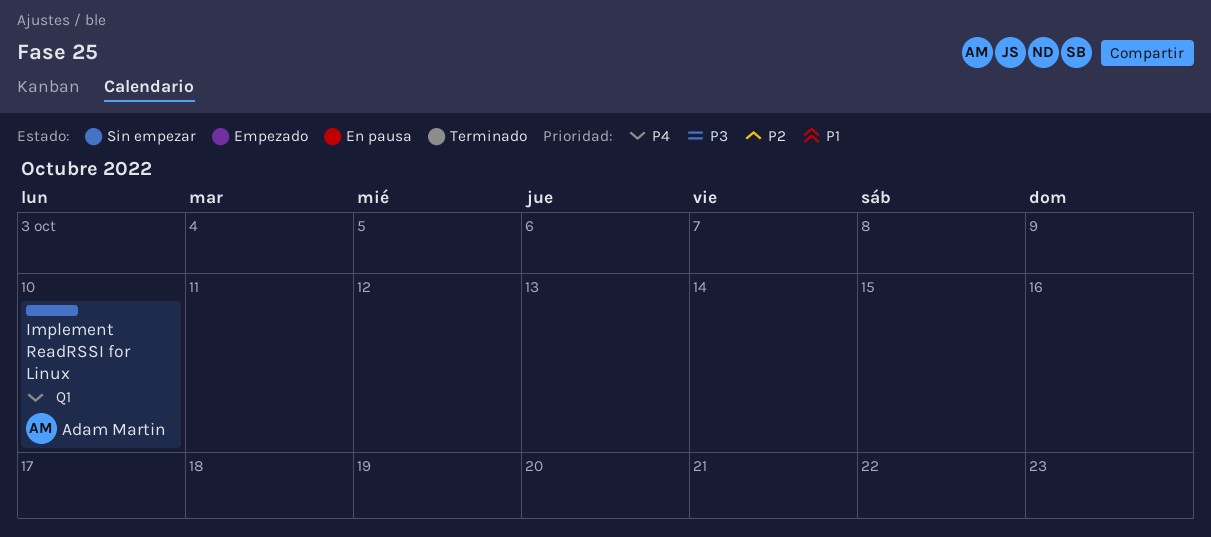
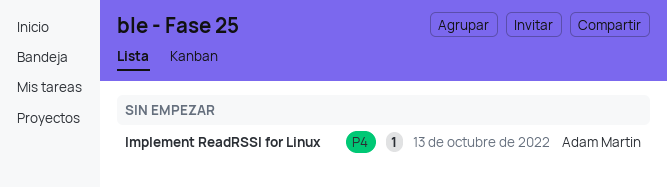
Implement ReadRSSI for Linux, due: Oct 10 -> Oct 13

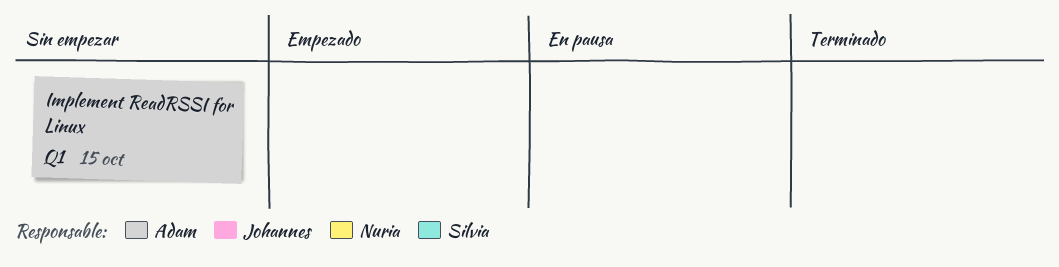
Implement ReadRSSI for Linux, due: Oct 13 -> Oct 15

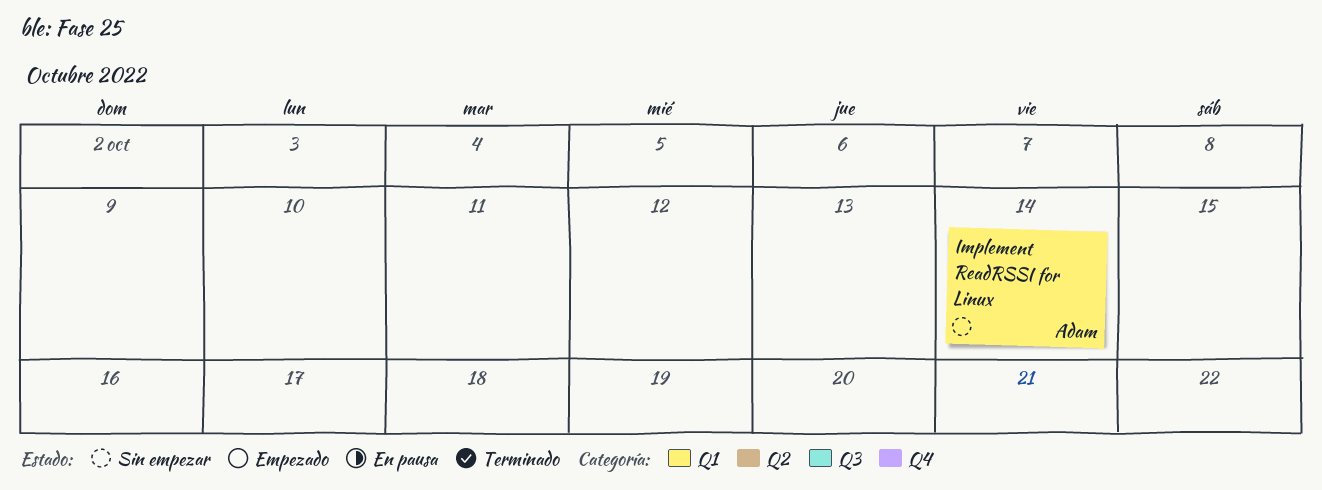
Implement ReadRSSI for Linux, due: Oct 15 -> Oct 14

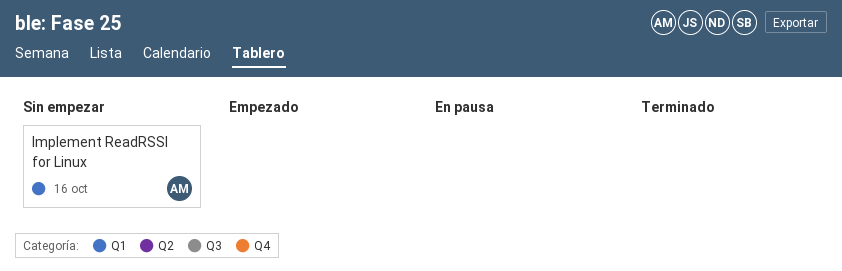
Implement ReadRSSI for Linux, due: Oct 14 -> Oct 16

